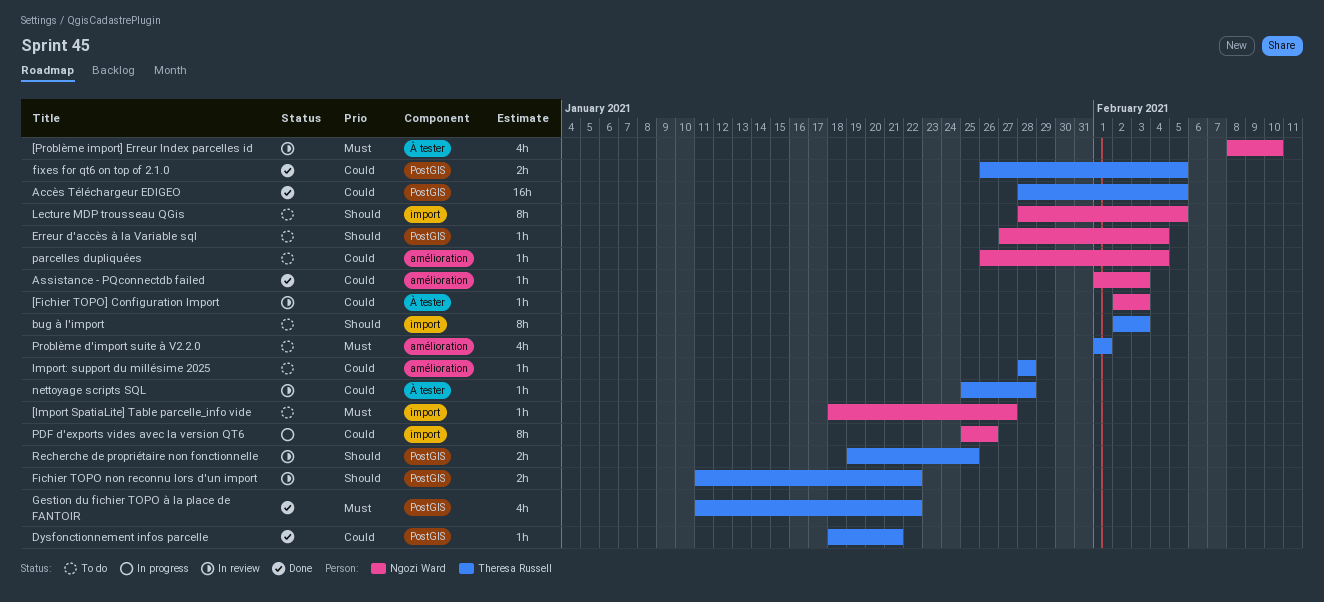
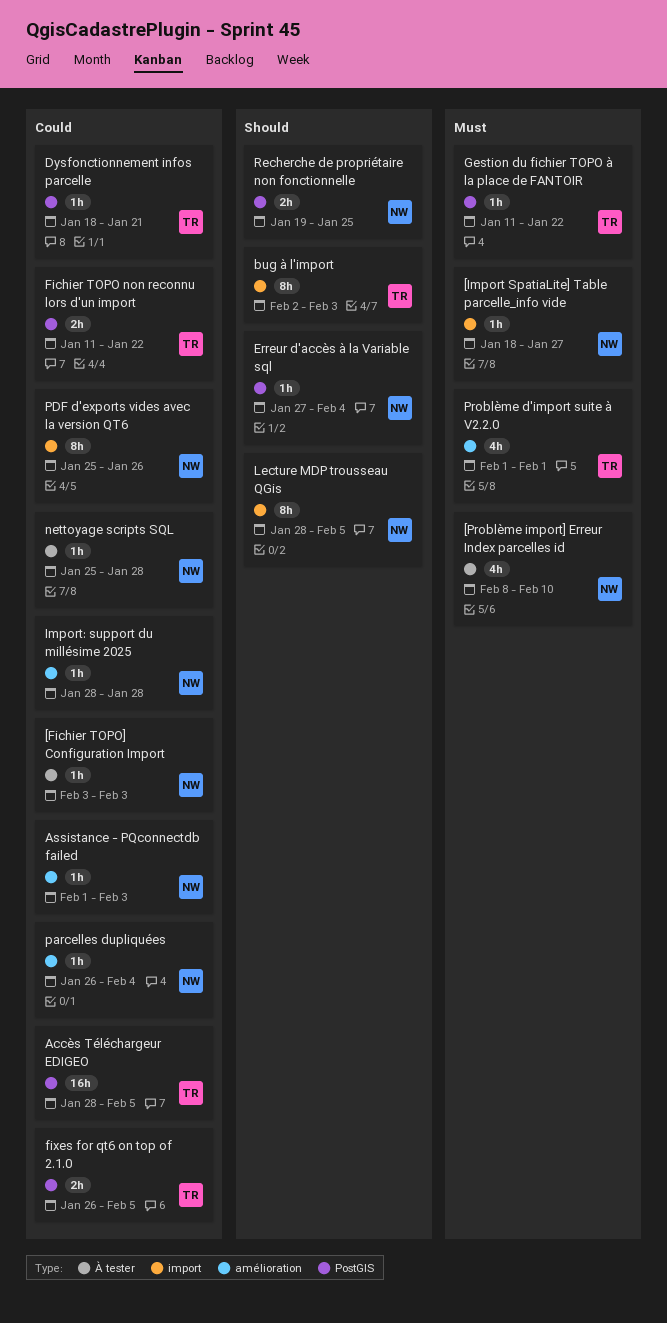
[Fichier TOPO] Configuration Import, start: Feb 2 -> Feb 3
Fichier TOPO non reconnu lors d'un import, priority: Should -> Could
Gestion du fichier TOPO à la place de FANTOIR, estimate: 4h -> 1h
Import: support du millésime 2025, owner: Theresa Russell -> Ngozi Ward
nettoyage scripts SQL, owner: Theresa Russell -> Ngozi Ward
Recherche de propriétaire non fonctionnelle, owner: Theresa Russell -> Ngozi Ward

